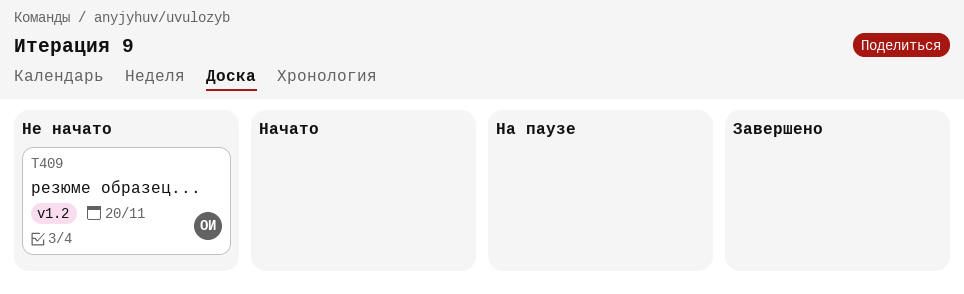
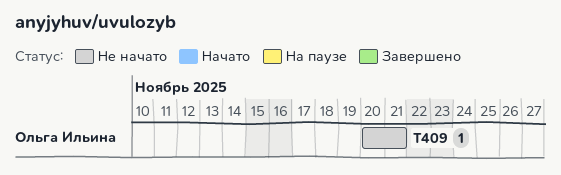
T409, due: Nov 20 -> Nov 21

